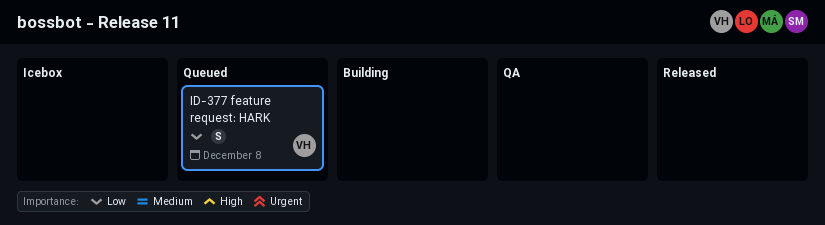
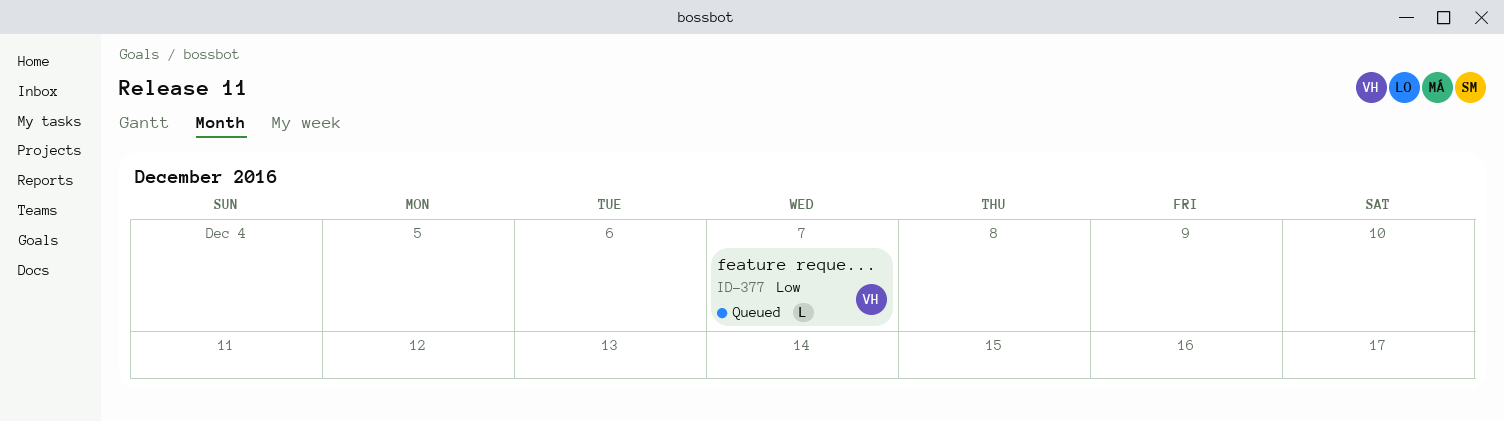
ID-377, estimate: S -> L
ID-377, due: Dec 8 -> Dec 7

